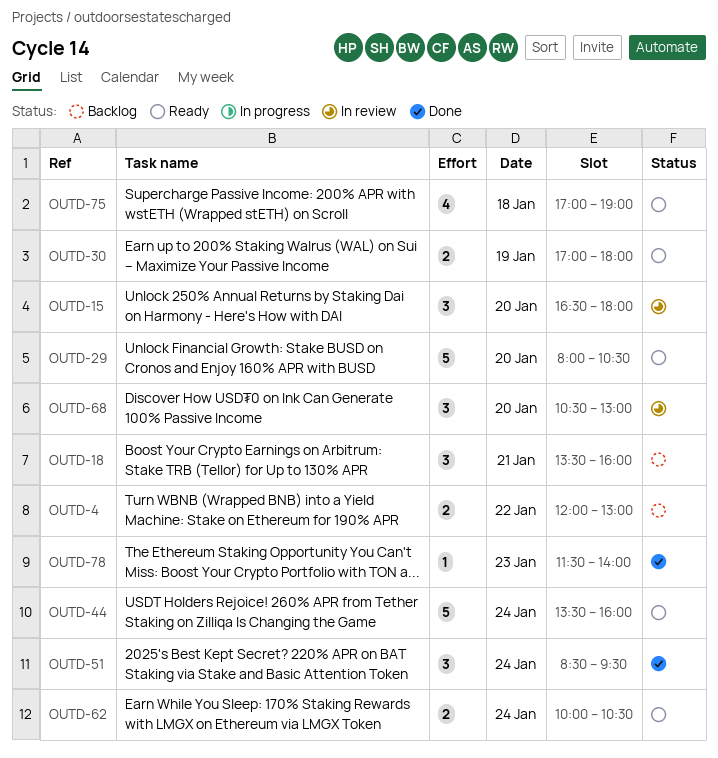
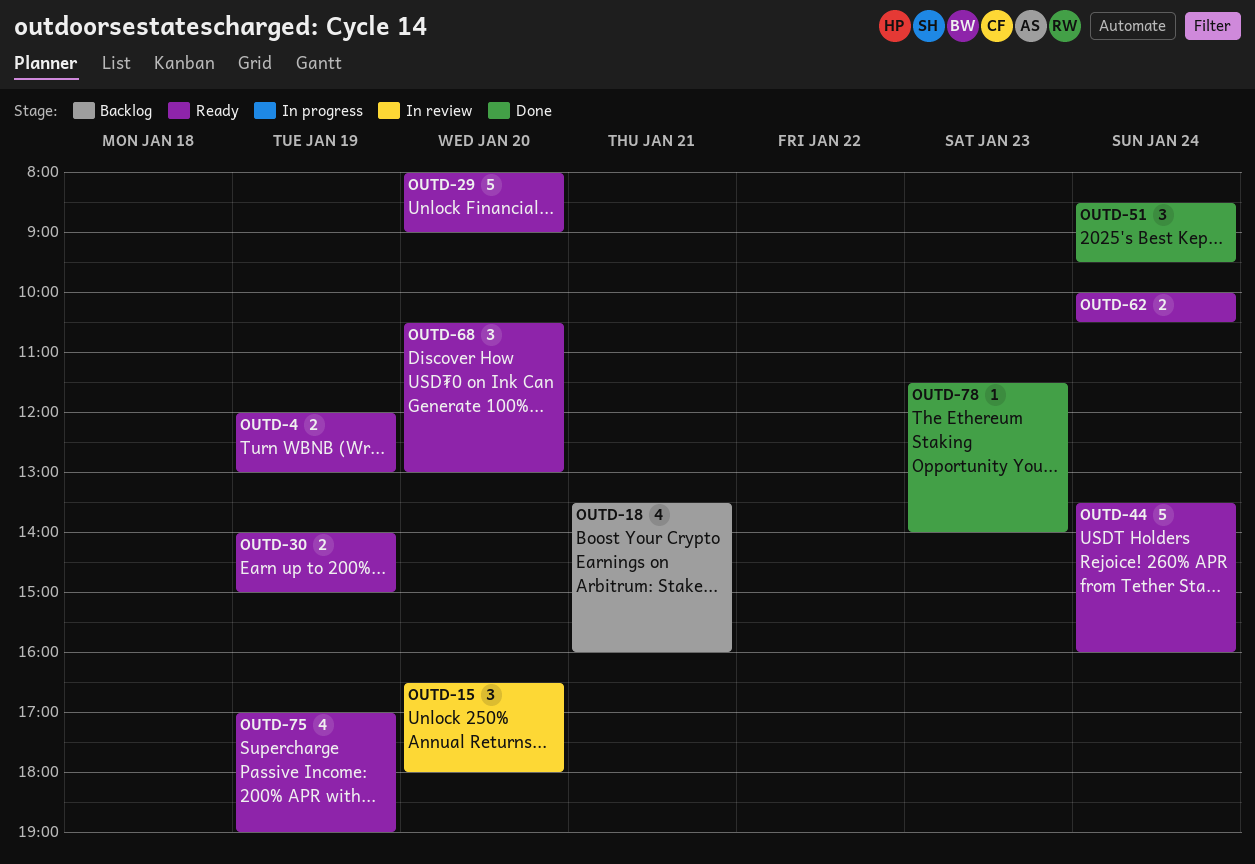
OUTD-4, status: Backlog -> Ready
OUTD-4, day: Jan 22 -> Jan 19
OUTD-18, estimate: 3 -> 4
OUTD-29, ends: 10:30 -> 09:00
OUTD-30, begins: 17:00 -> 14:00
OUTD-30, ends: 18:00 -> 15:00
OUTD-68, status: In review -> Ready
OUTD-75, day: Jan 18 -> Jan 19

